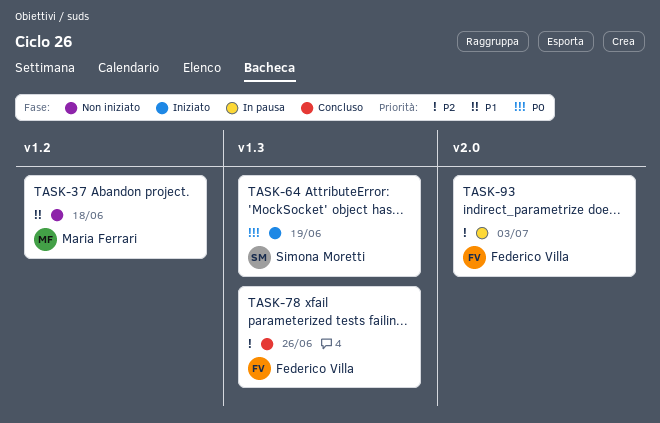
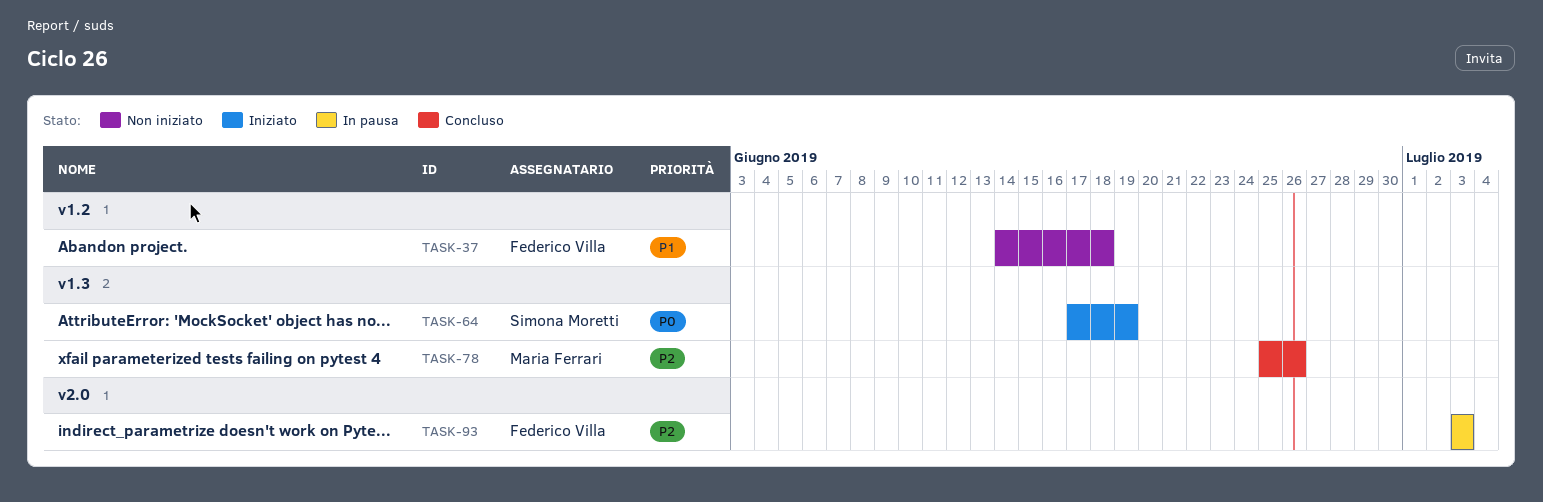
TASK-37, owner: Maria Ferrari -> Federico Villa
TASK-78, owner: Federico Villa -> Maria Ferrari

